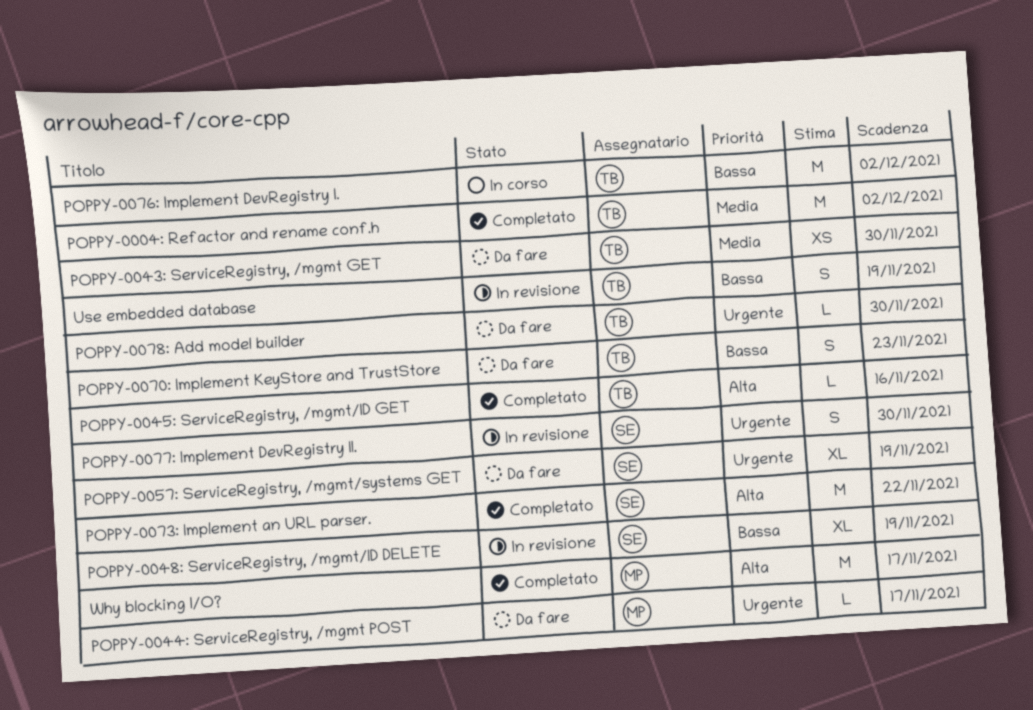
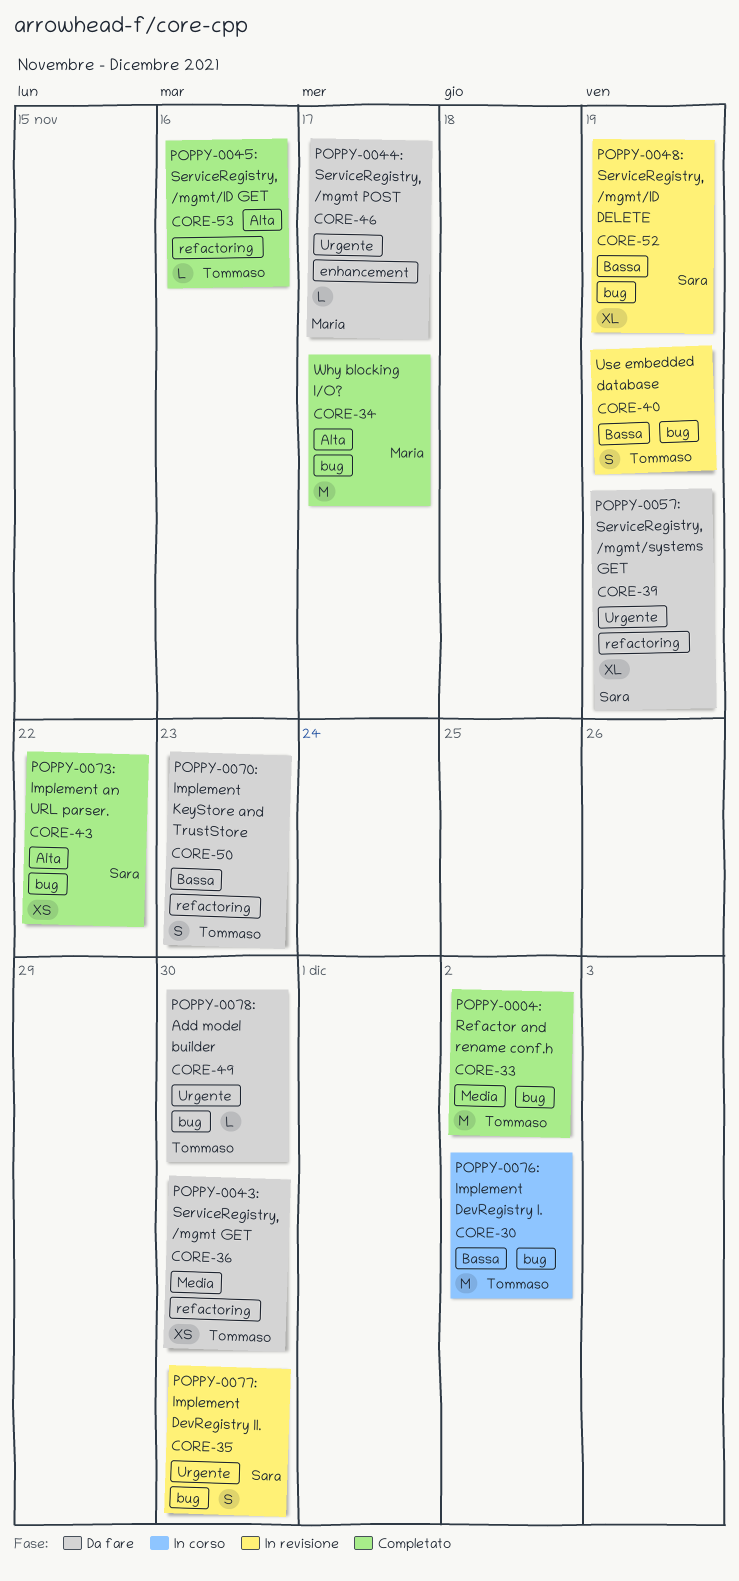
POPPY-0073: Implement an URL parser., estimate: M -> XS

